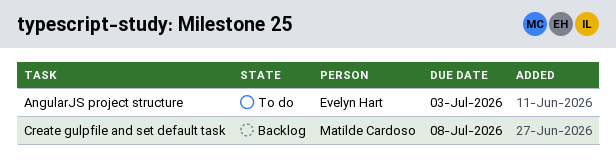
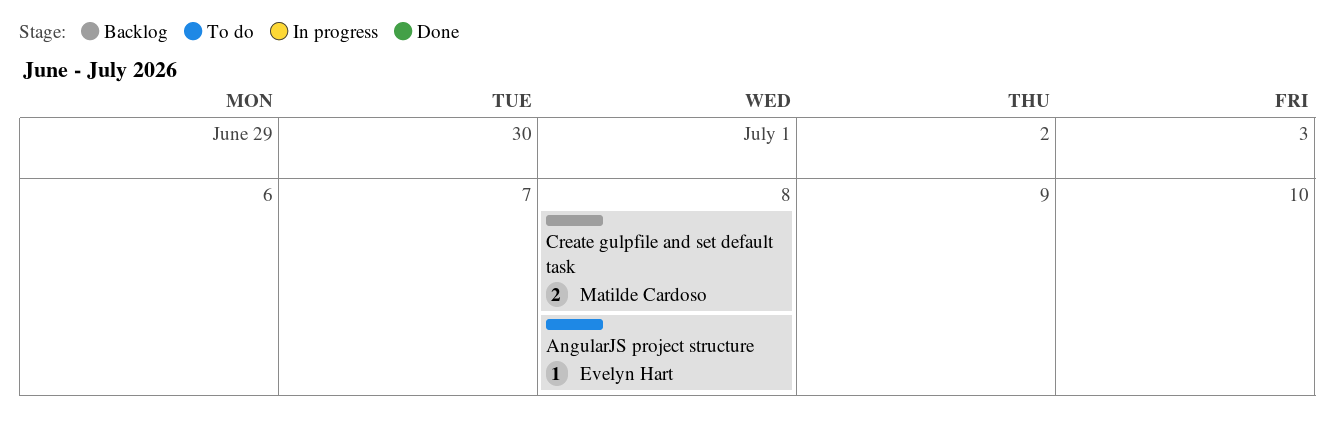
AngularJS project structure, due: Jul 3 -> Jul 8

